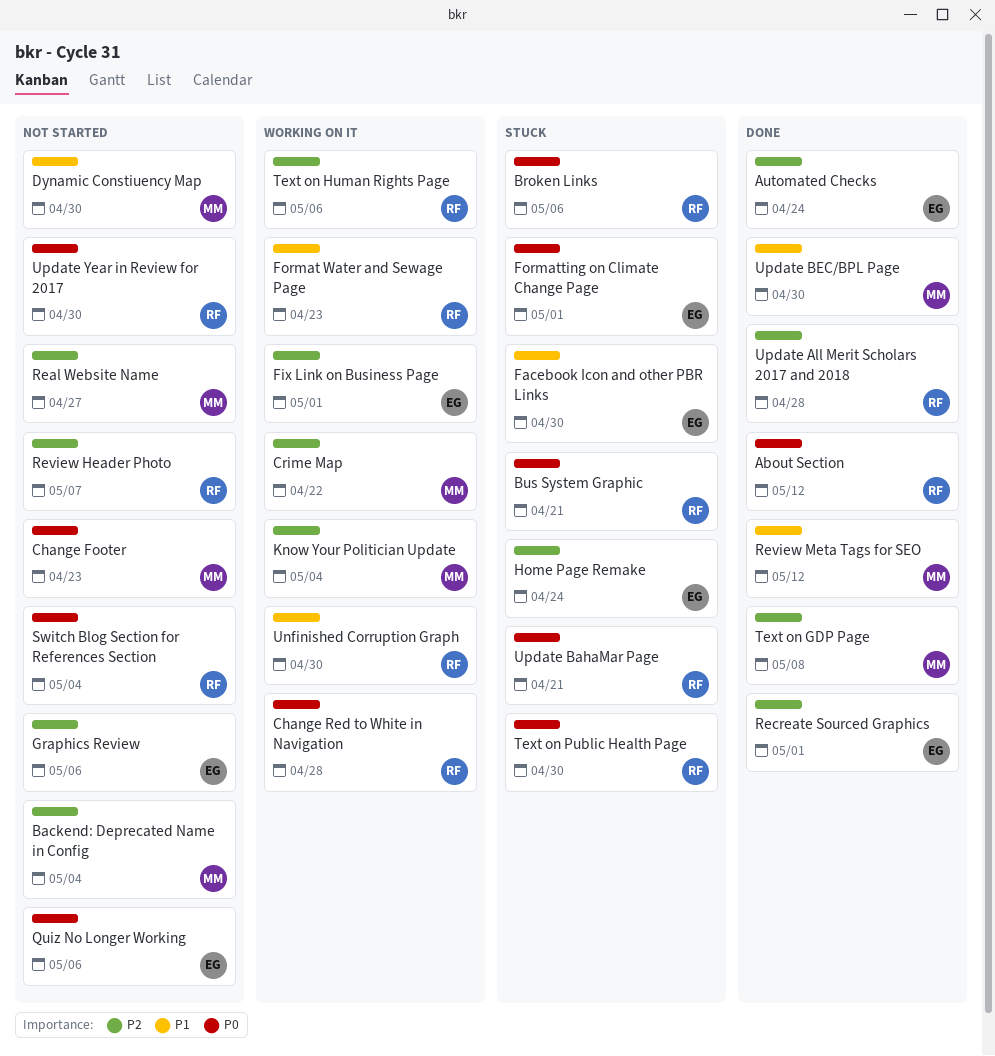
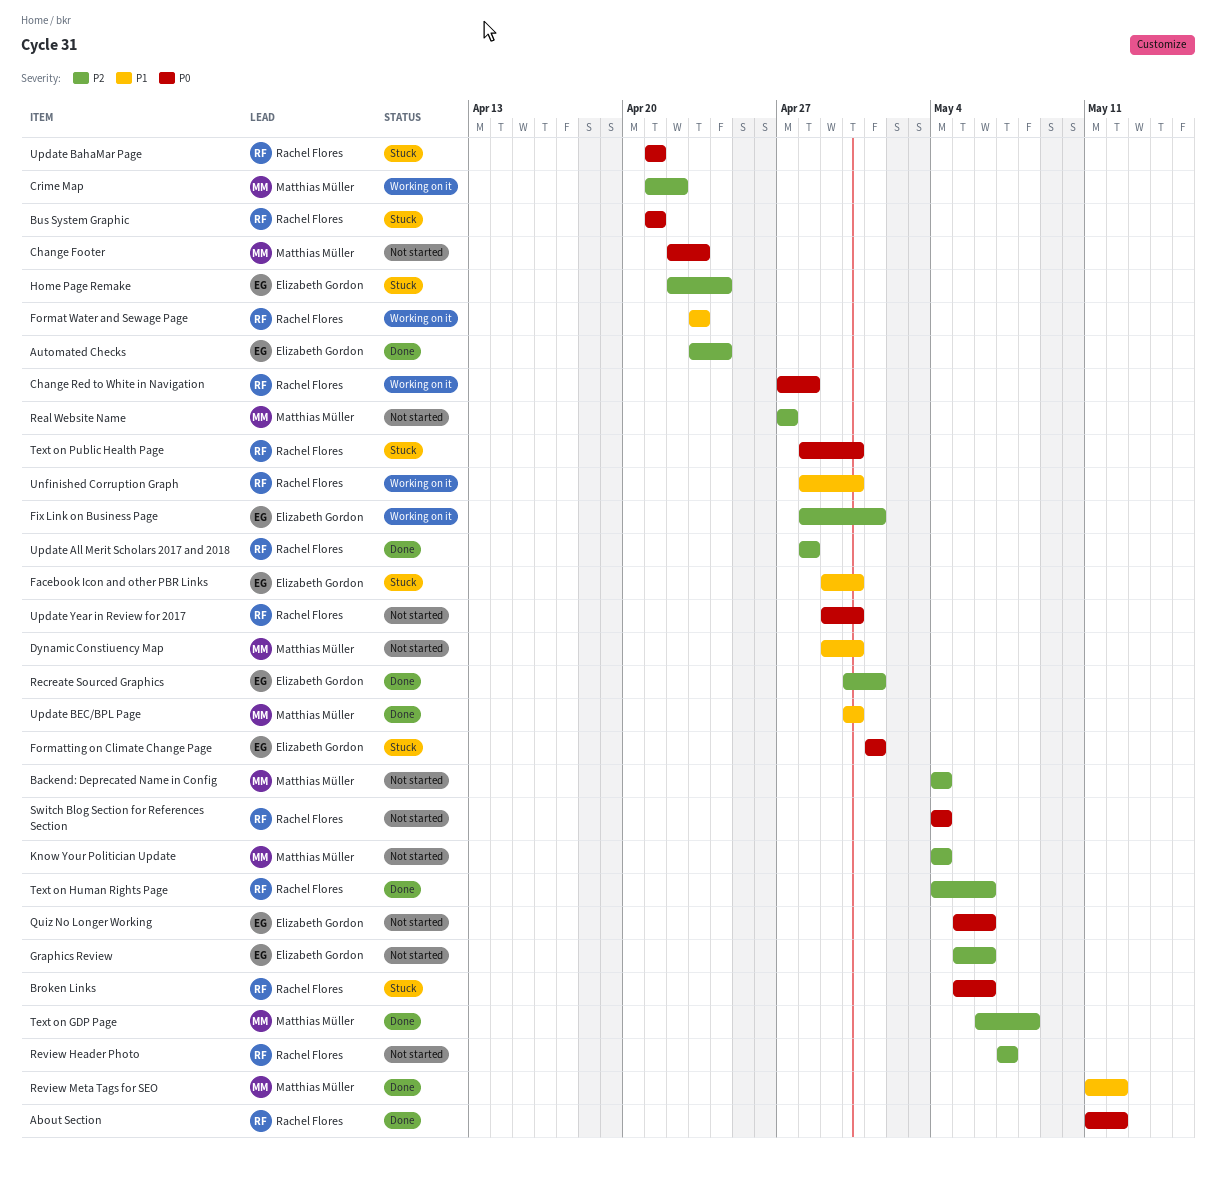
Know Your Politician Update, status: Working on it -> Not started
Text on Human Rights Page, status: Working on it -> Done

